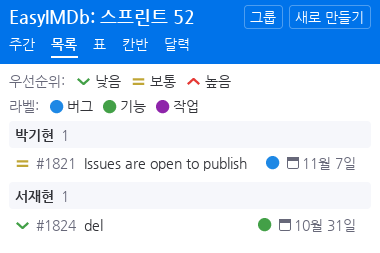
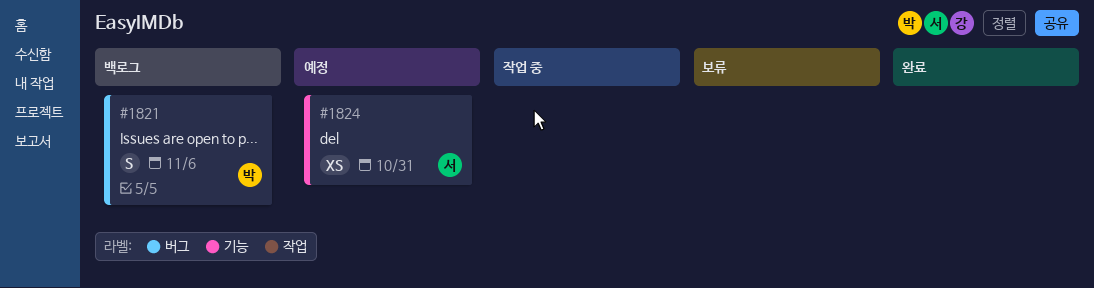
#1821, due: Nov 7 -> Nov 6

